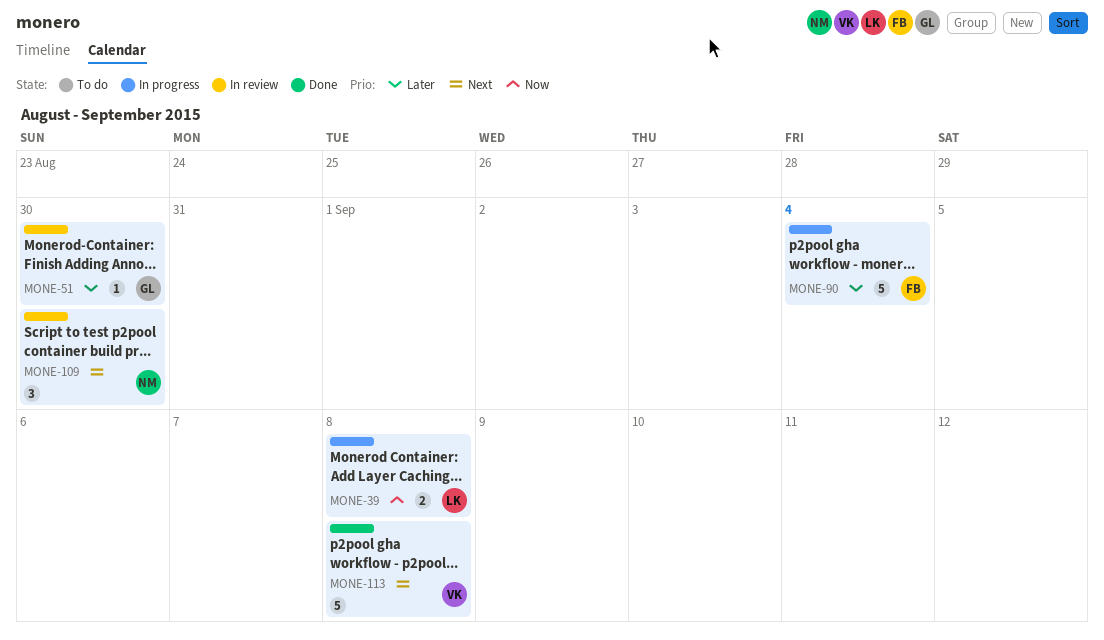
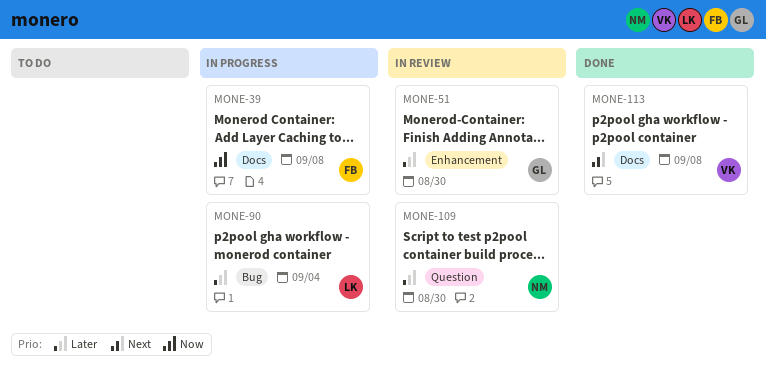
MONE-39, owner: LK -> FB
MONE-90, owner: FB -> LK
MONE-109, priority: Next -> Later

